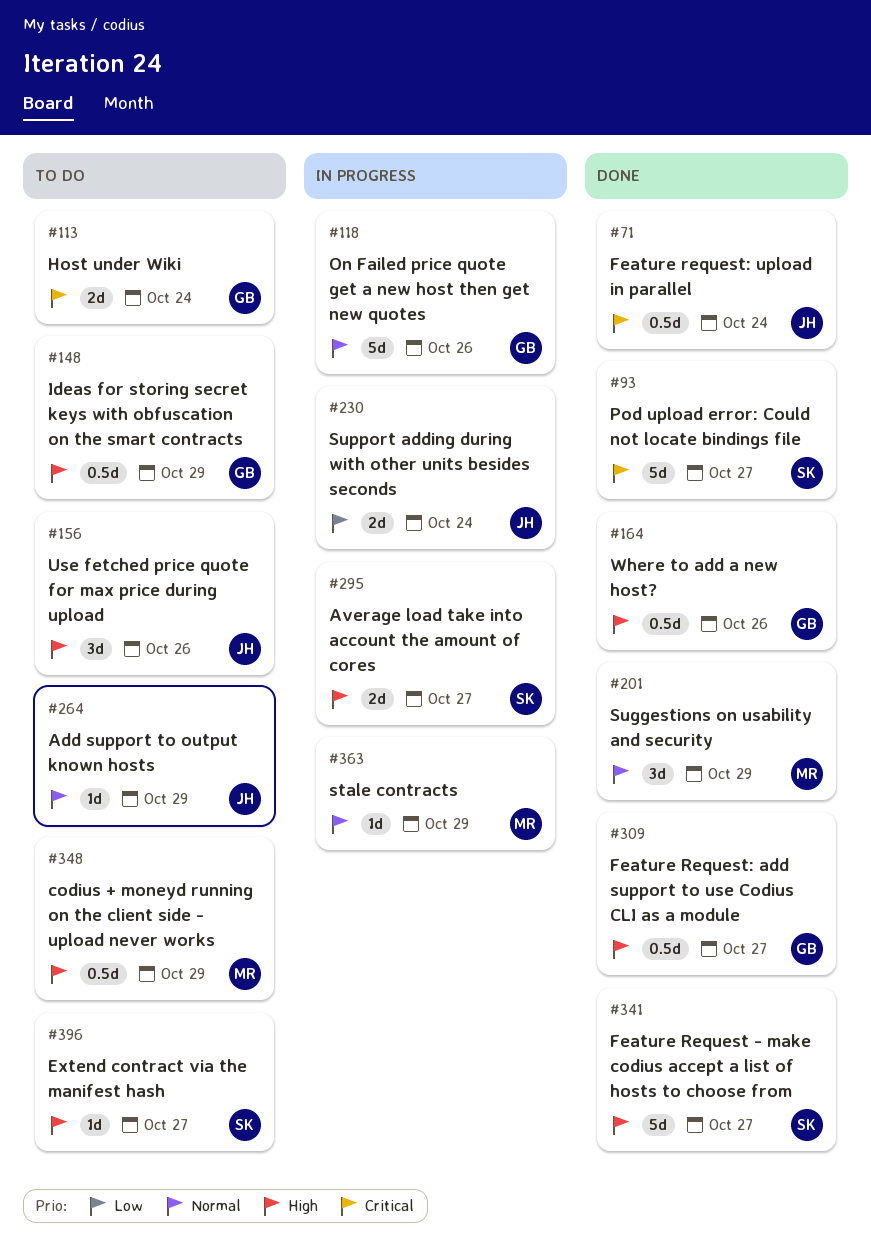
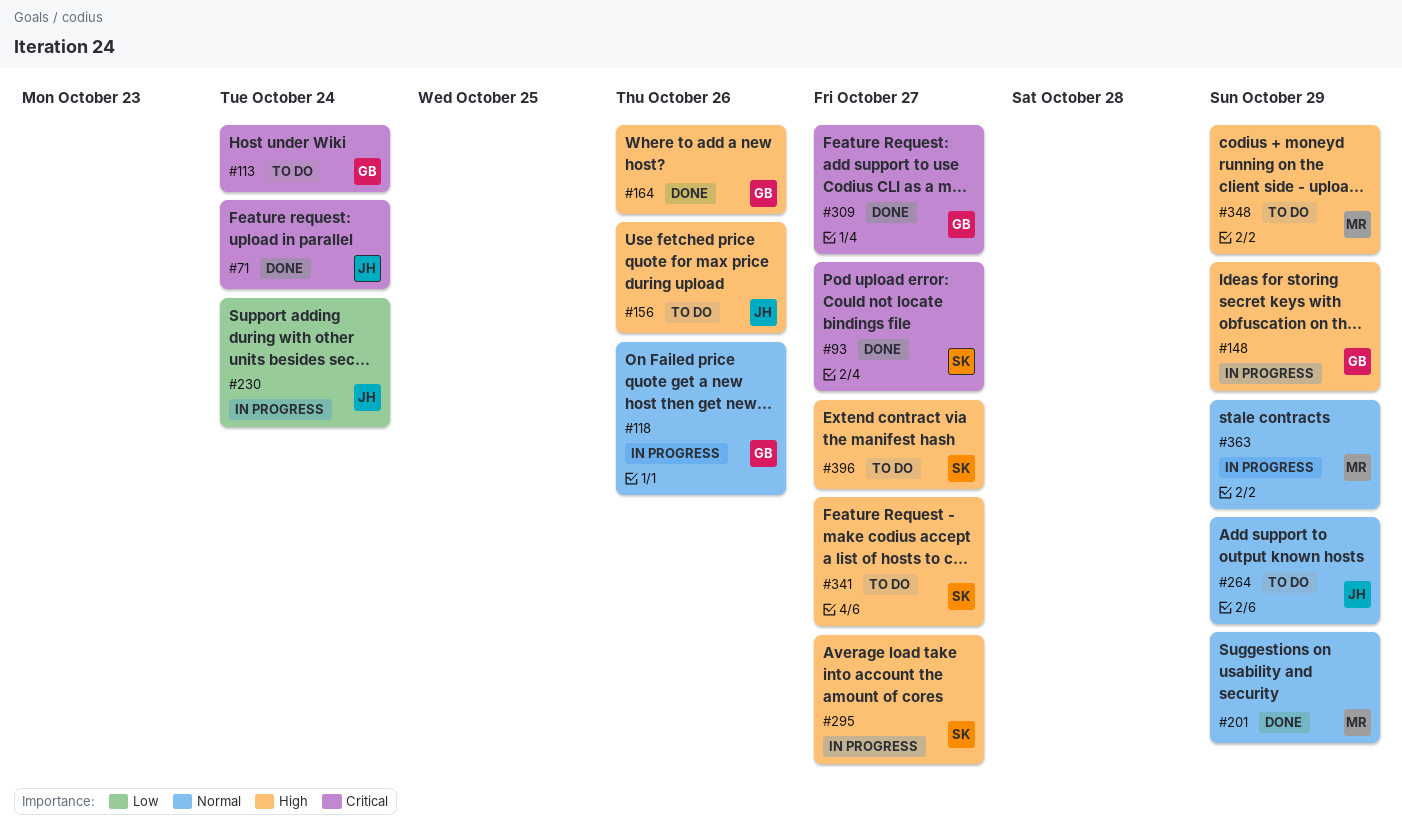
#148, status: To do -> In progress
#309, priority: High -> Critical
#341, status: Done -> To do

